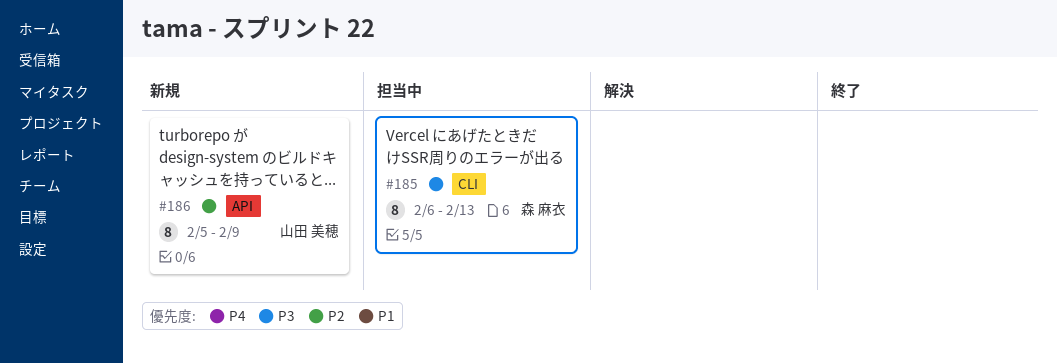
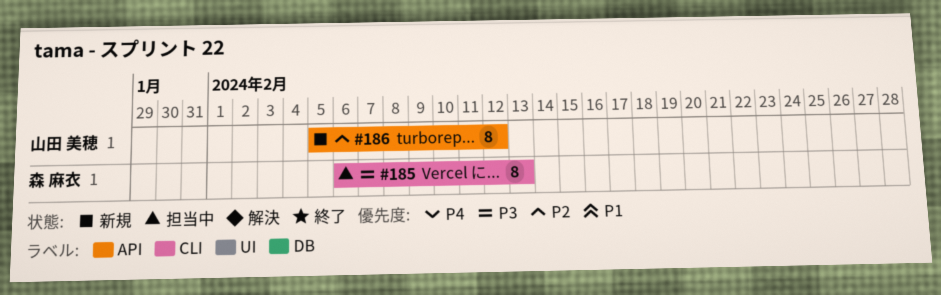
#186, due: Feb 9 -> Feb 12

